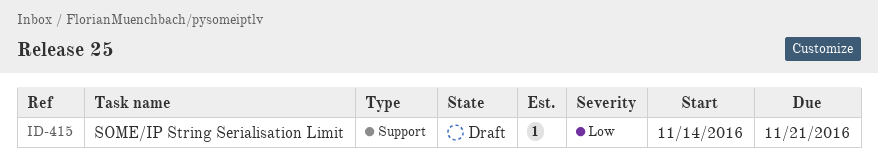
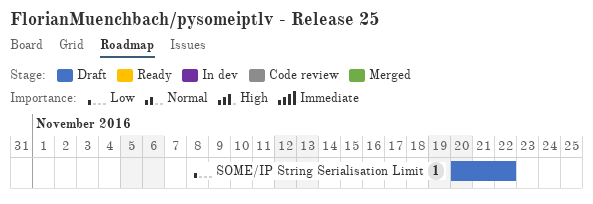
SOME/IP String Serialisation Limit, start: Nov 14 -> Nov 20
SOME/IP String Serialisation Limit, due: Nov 21 -> Nov 22

